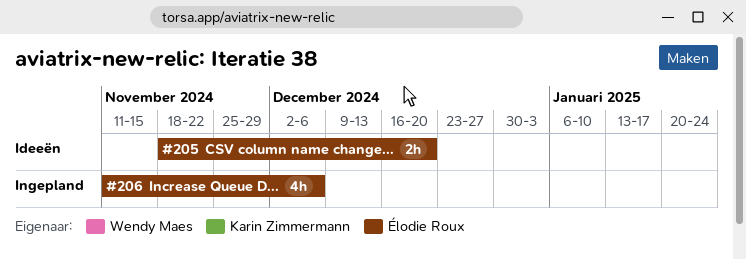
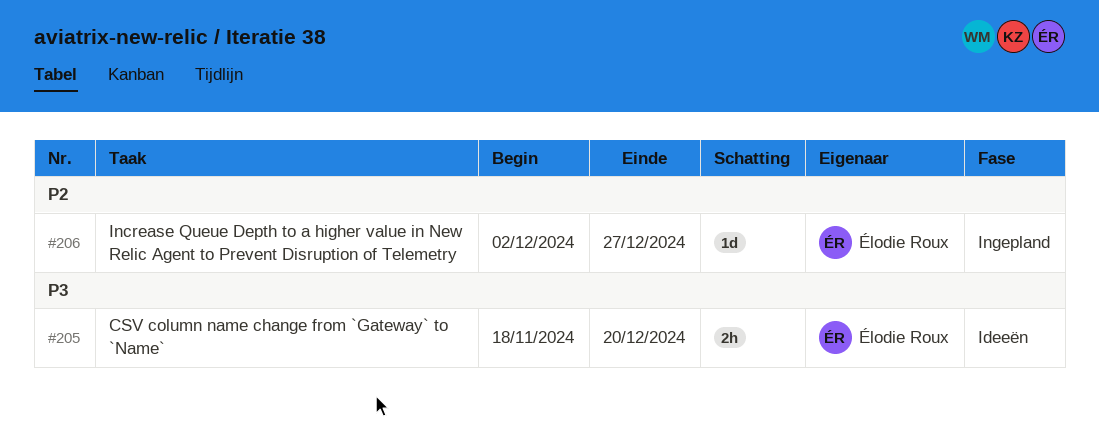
#206, estimate: 4h -> 1d
#206, start: Nov 11 -> Dec 2
#206, due: Dec 6 -> Dec 27

